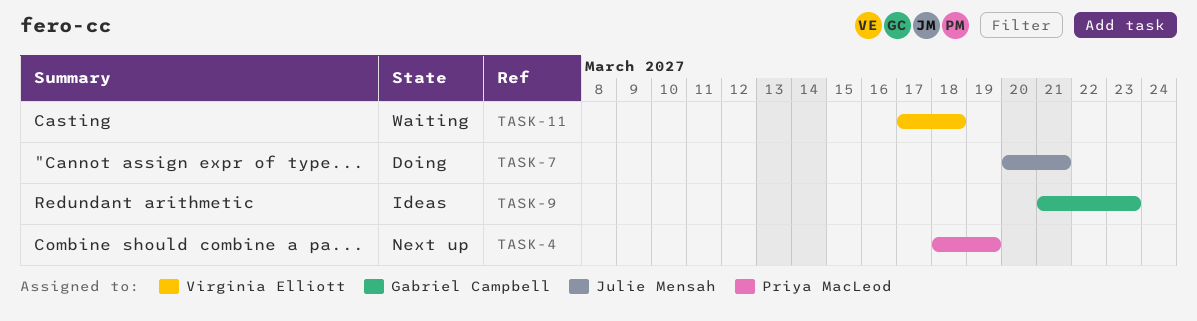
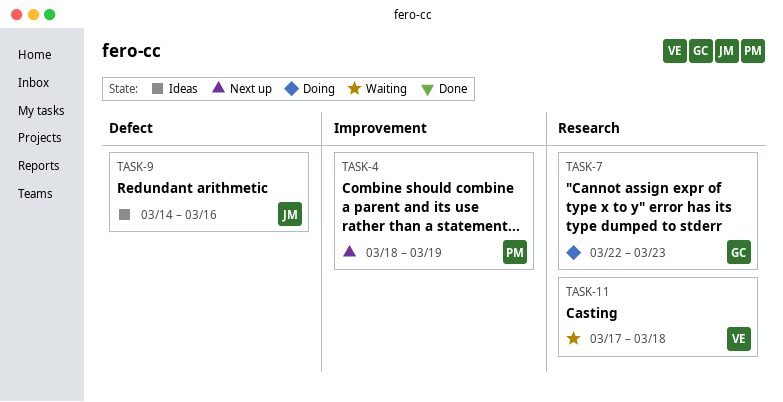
TASK-7, owner: Julie Mensah -> Gabriel Campbell
TASK-7, start: Mar 20 -> Mar 22
TASK-7, due: Mar 21 -> Mar 23
TASK-9, owner: Gabriel Campbell -> Julie Mensah
TASK-9, start: Mar 21 -> Mar 14
TASK-9, due: Mar 23 -> Mar 16

